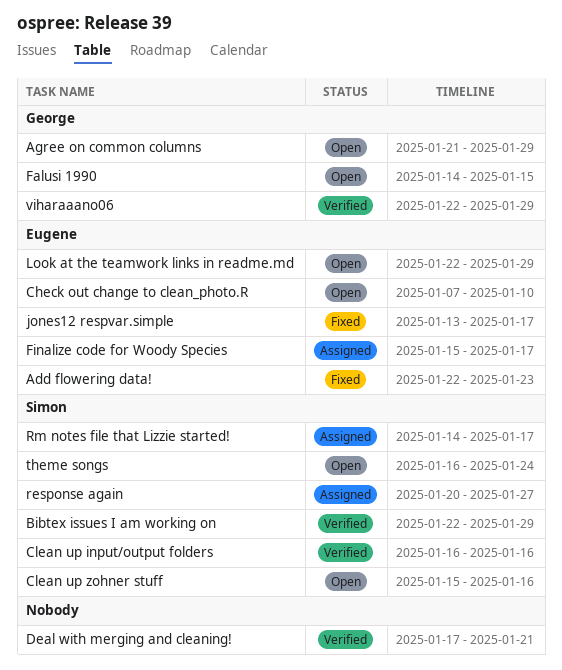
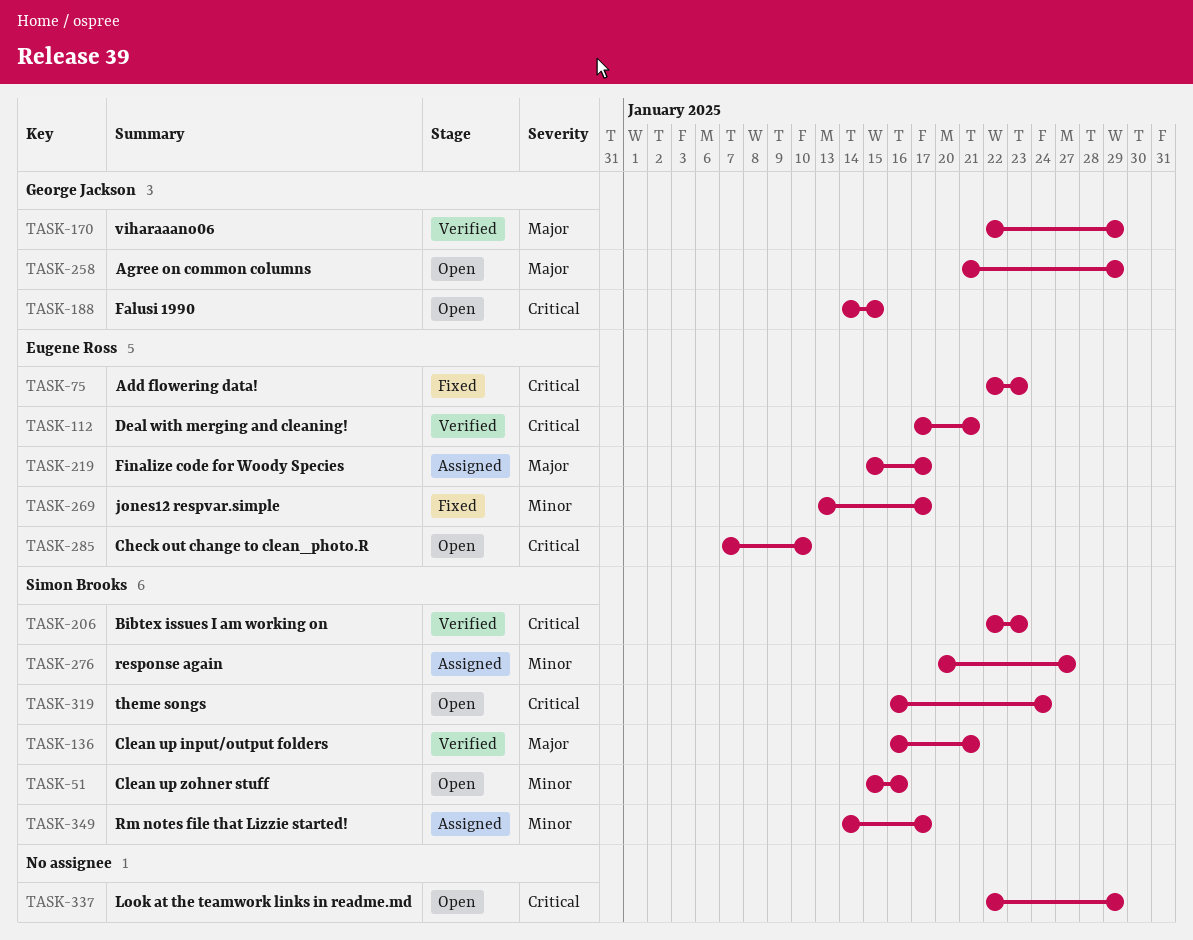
Bibtex issues I am working on, due: Jan 29 -> Jan 23
Clean up input/output folders, due: Jan 16 -> Jan 21
Deal with merging and cleaning!, owner: none -> Eugene Ross
Look at the teamwork links in readme.md, owner: Eugene Ross -> none

